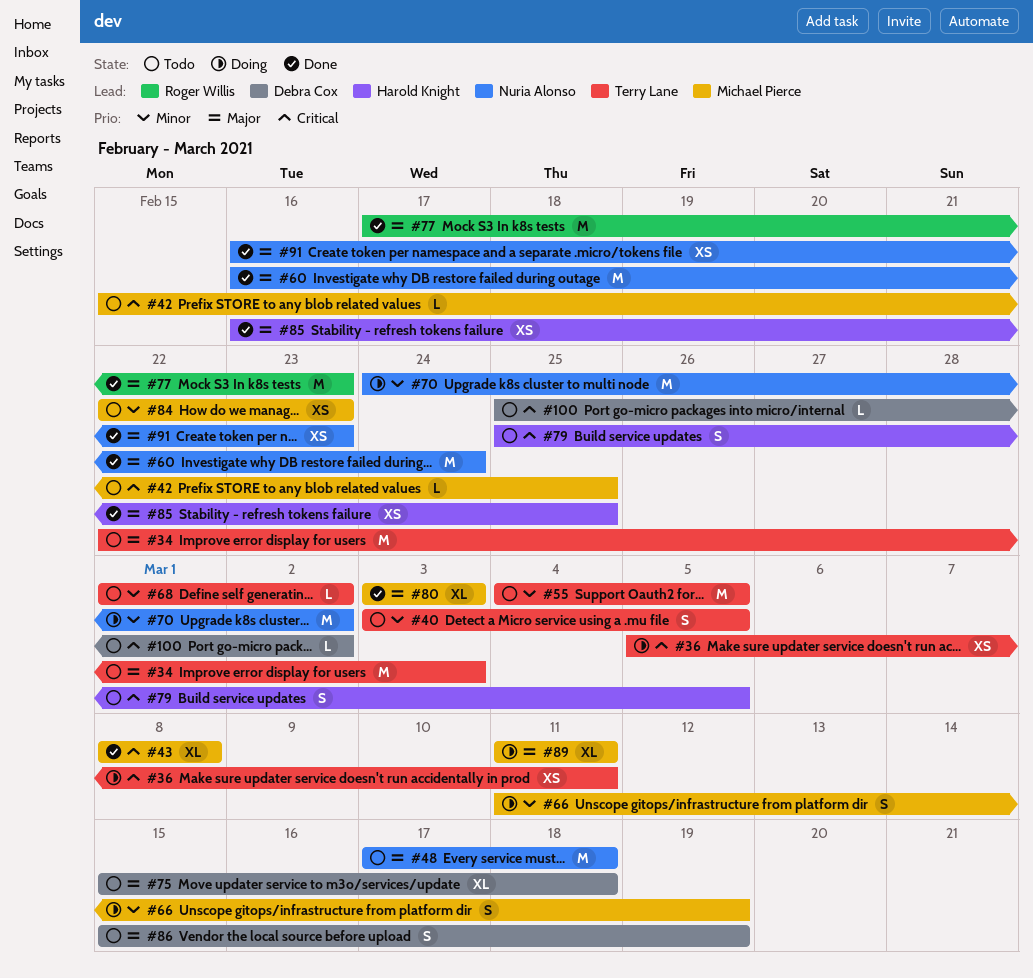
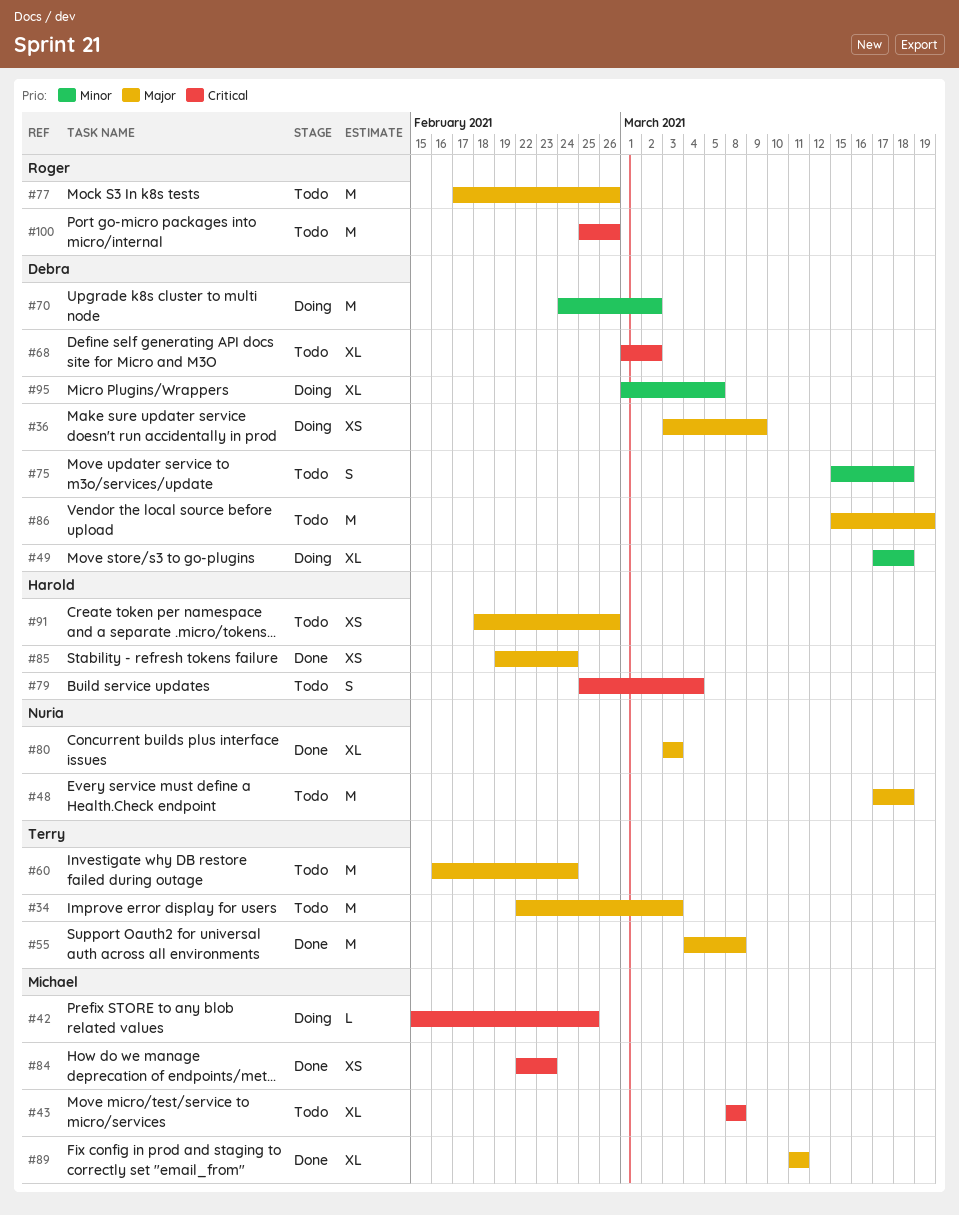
#36, owner: Terry Lane -> Debra Cox
#36, priority: Critical -> Major
#36, start: Mar 5 -> Mar 3
#36, due: Mar 11 -> Mar 9
#40: present -> none
#42, status: Todo -> Doing
#43, status: Done -> Todo
#49: none -> present
#55, status: Todo -> Done
#55, priority: Minor -> Major
#55, due: Mar 5 -> Mar 8
#60, status: Done -> Todo
#60, owner: Nuria Alonso -> Terry Lane
#66: present -> none
#68, owner: Terry Lane -> Debra Cox
#68, priority: Minor -> Critical
#68, estimate: L -> XL
#70, owner: Nuria Alonso -> Debra Cox
#75, priority: Major -> Minor
#75, estimate: XL -> S
#77, status: Done -> Todo
#77, due: Feb 23 -> Feb 26
#79, due: Mar 5 -> Mar 4
#80, owner: Michael Pierce -> Nuria Alonso
#84, status: Todo -> Done
#84, priority: Minor -> Critical
#85, start: Feb 16 -> Feb 19
#85, due: Feb 25 -> Feb 24
#86, estimate: S -> M
#89, status: Doing -> Done
#91, status: Done -> Todo
#91, owner: Nuria Alonso -> Harold Knight
#91, start: Feb 16 -> Feb 18
#91, due: Feb 23 -> Feb 26
#95: none -> present
#100, owner: Debra Cox -> Roger Willis
#100, estimate: L -> M
#100, due: Mar 2 -> Feb 26

